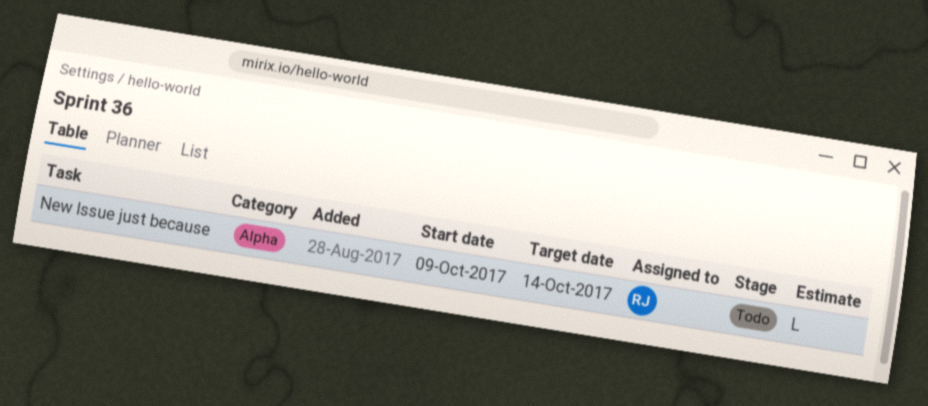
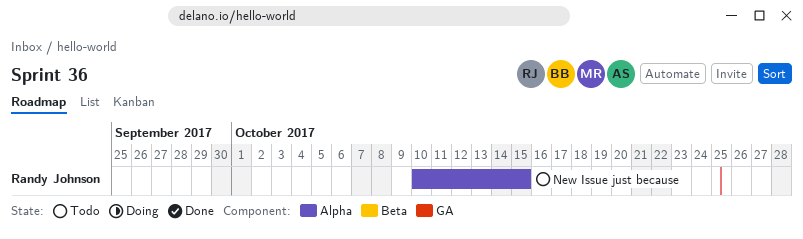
New Issue just because, start: Oct 9 -> Oct 10
New Issue just because, due: Oct 14 -> Oct 15

